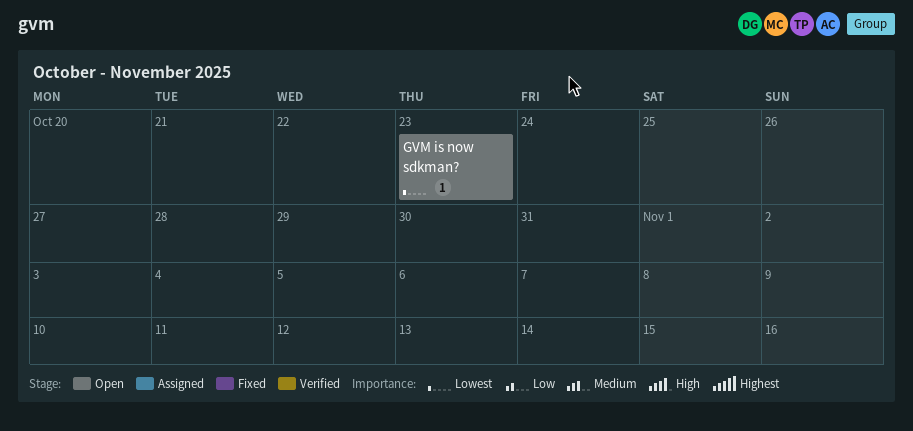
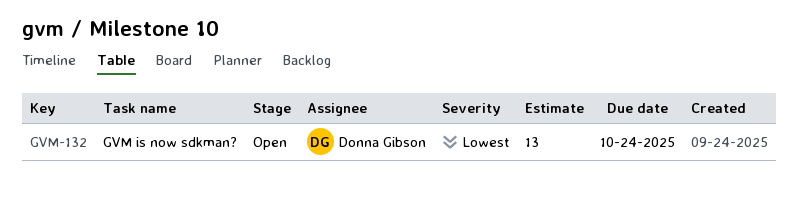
GVM is now sdkman?, estimate: 1 -> 13
GVM is now sdkman?, due: Oct 23 -> Oct 24

